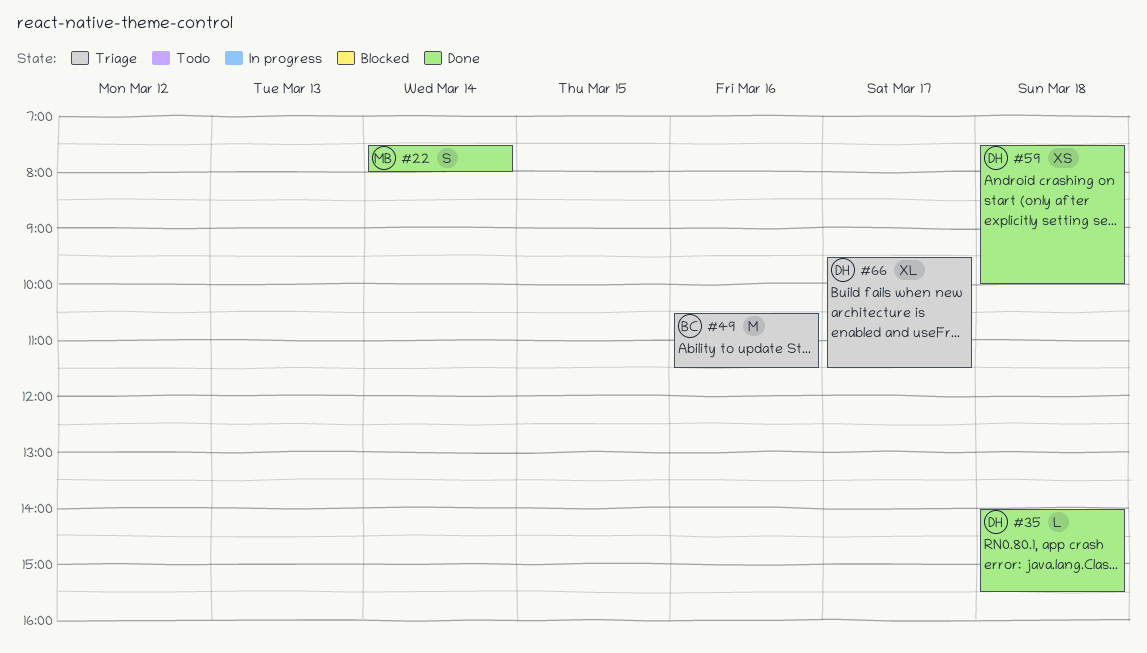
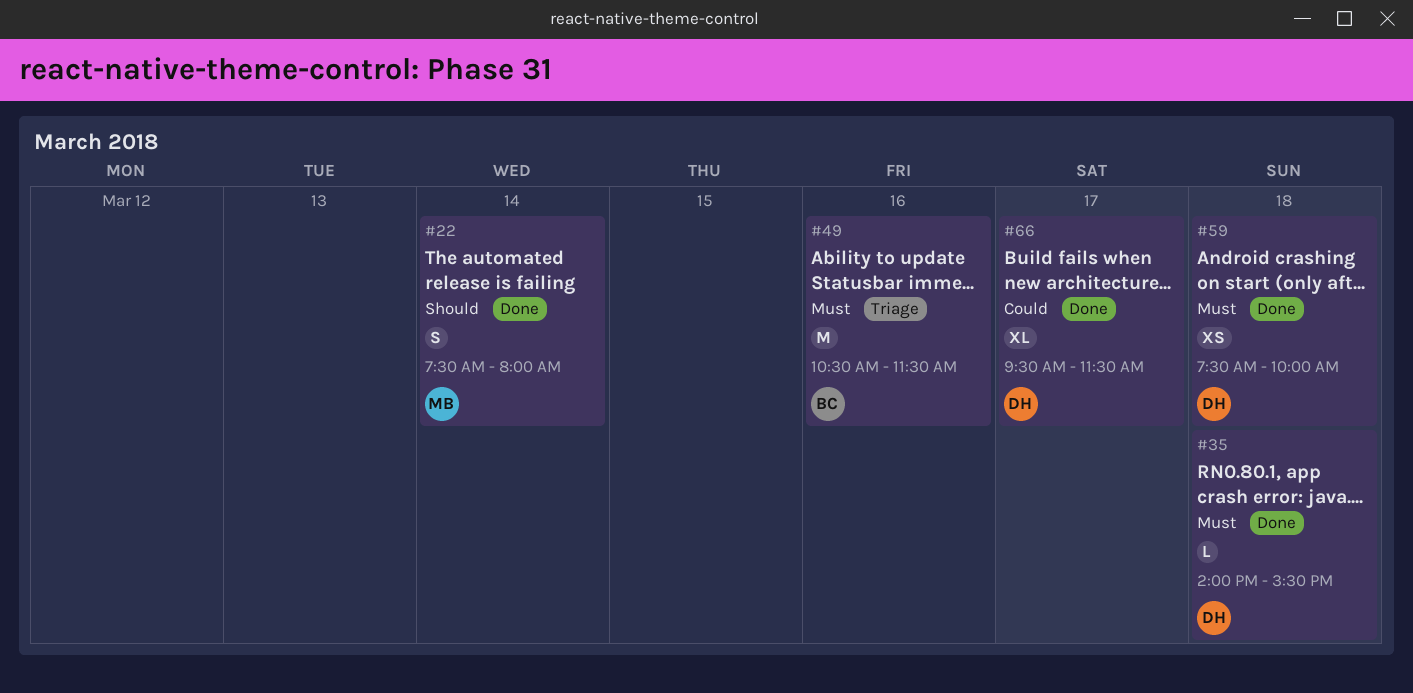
#66, status: Triage -> Done

